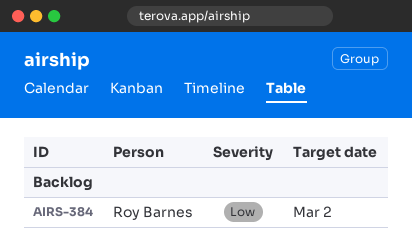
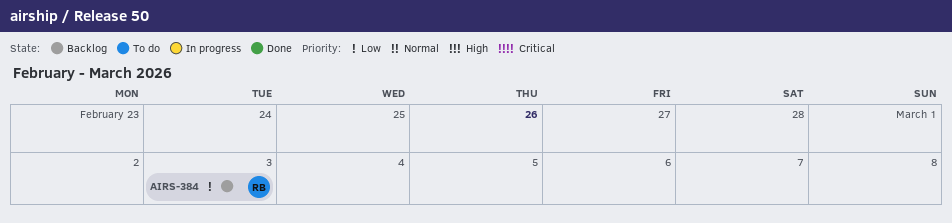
AIRS-384, due: Mar 2 -> Mar 3

